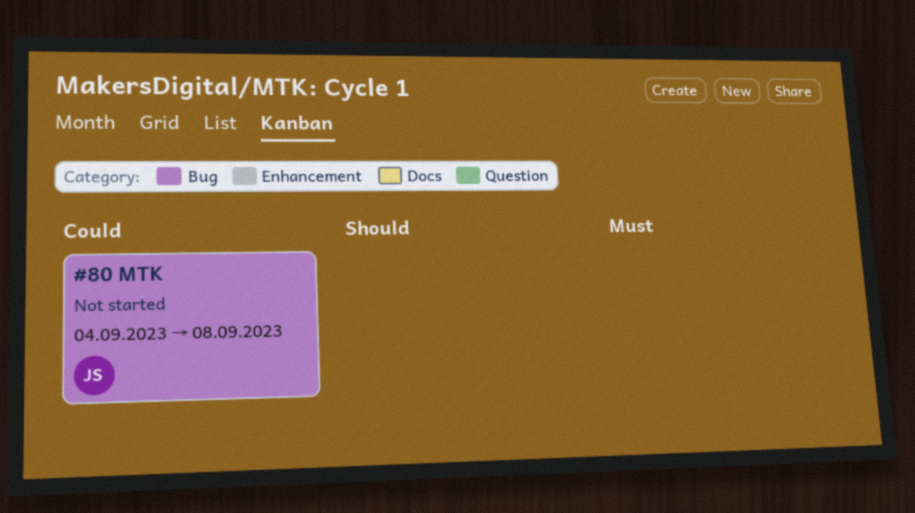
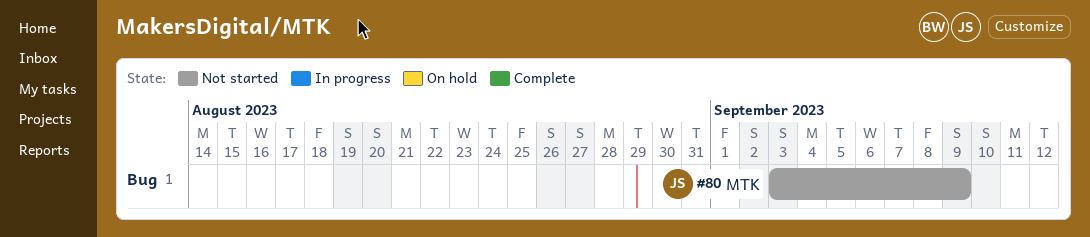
#80, start: Sep 4 -> Sep 3
#80, due: Sep 8 -> Sep 9

